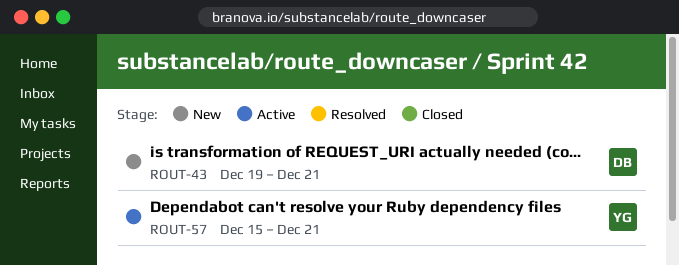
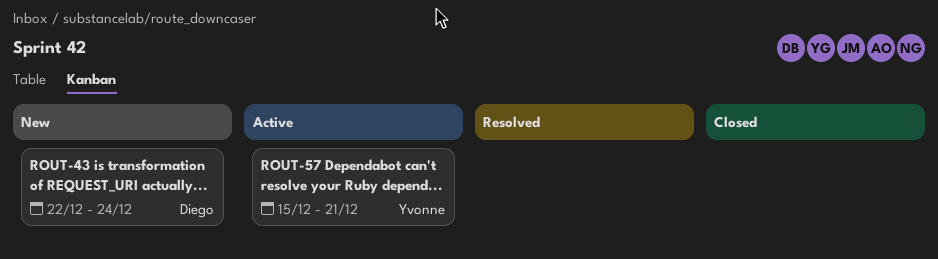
ROUT-43, start: Dec 19 -> Dec 22
ROUT-43, due: Dec 21 -> Dec 24

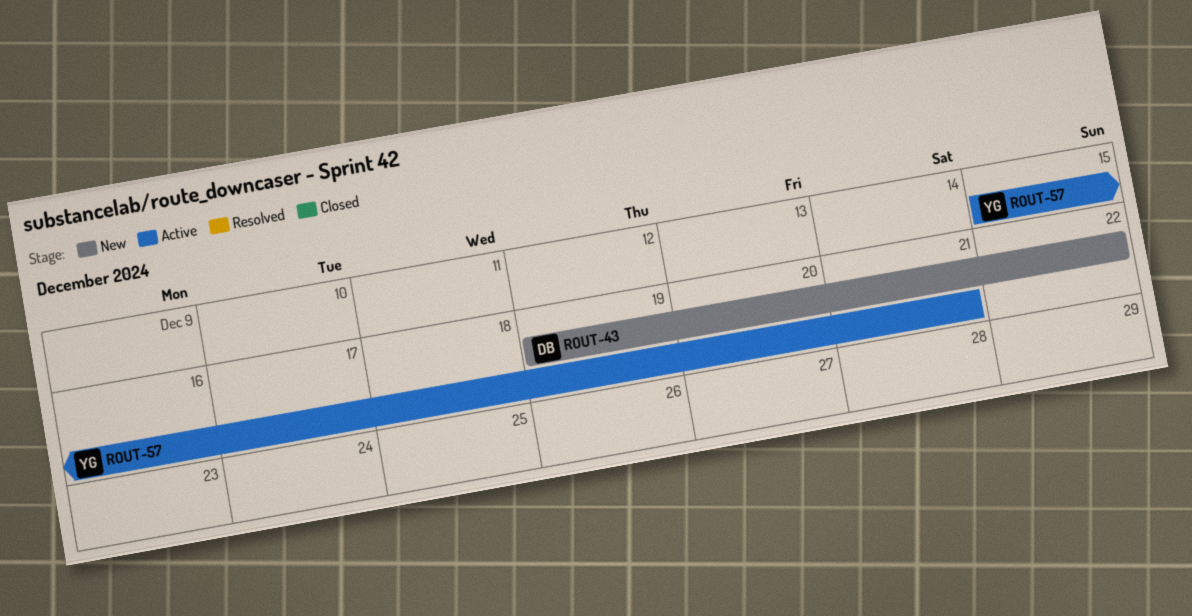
ROUT-43, start: Dec 22 -> Dec 19
ROUT-43, due: Dec 24 -> Dec 22

